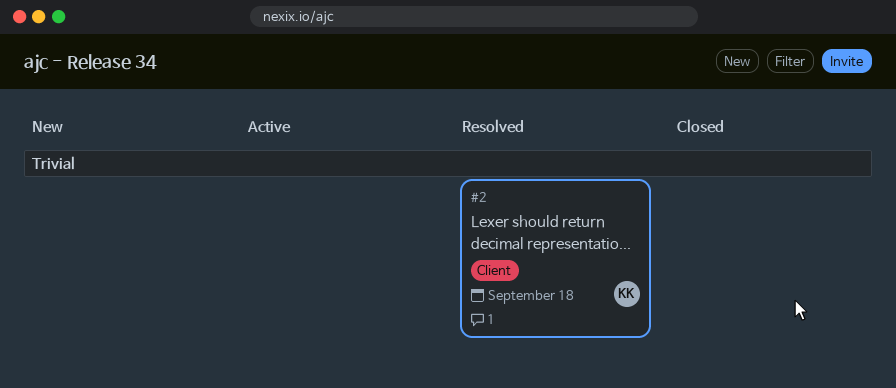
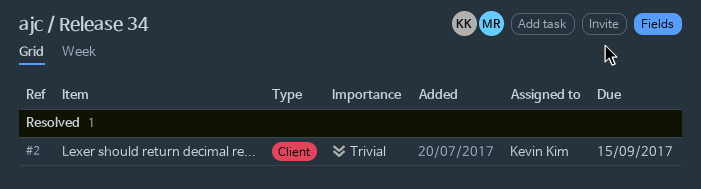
#2, due: Sep 18 -> Sep 15

